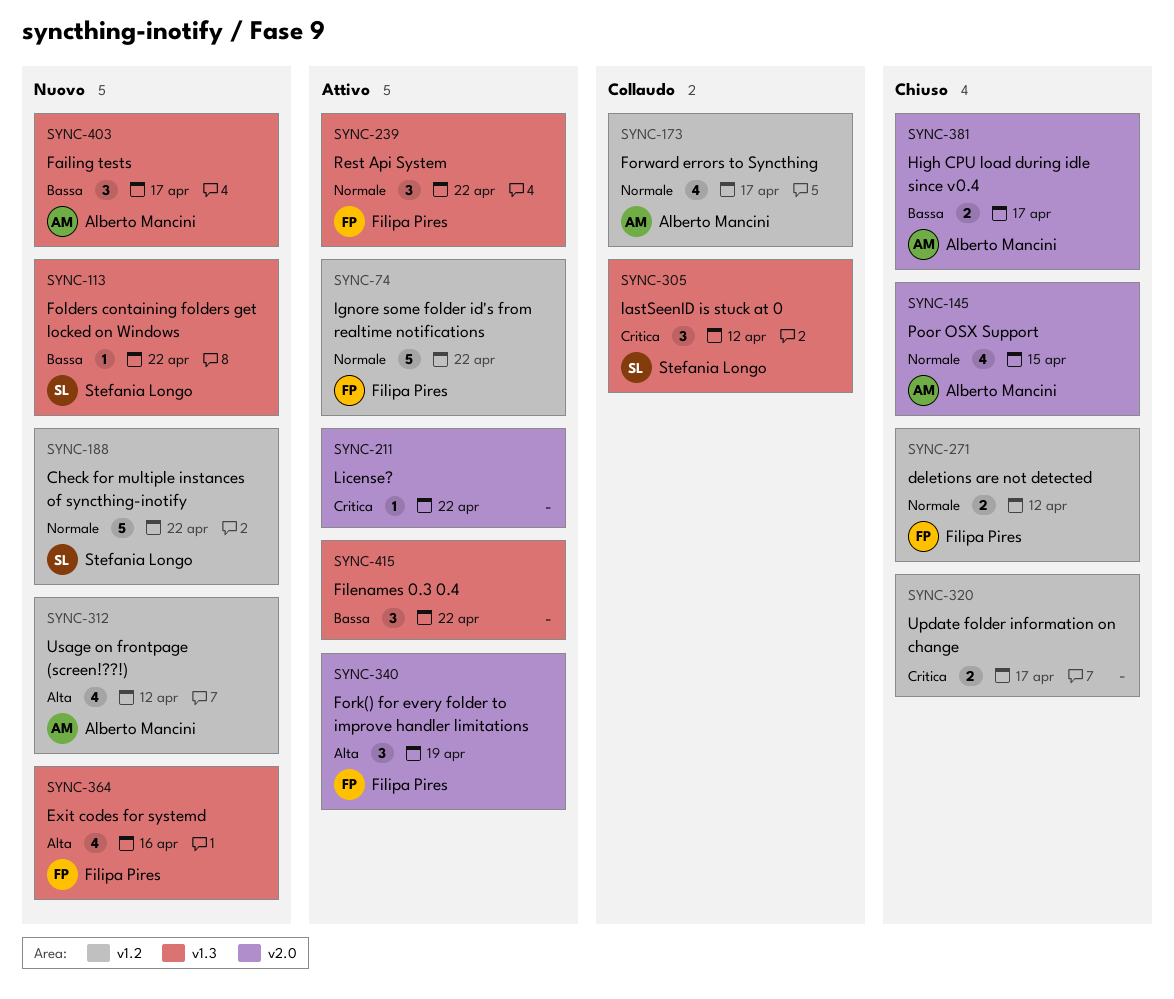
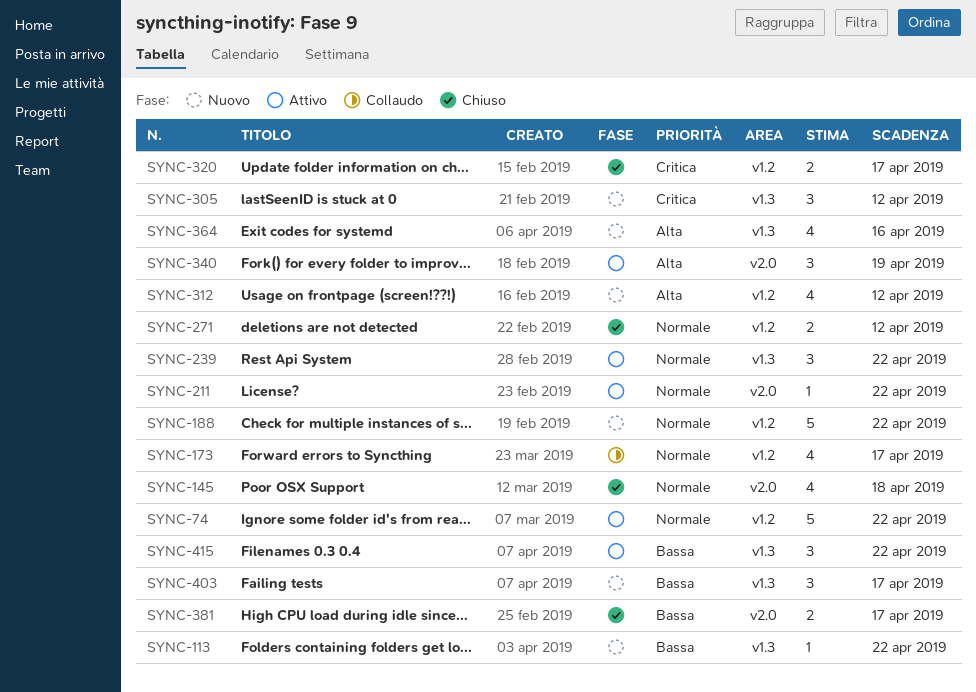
SYNC-145, due: Apr 15 -> Apr 18
SYNC-211, priority: Critica -> Normale
SYNC-305, status: Collaudo -> Nuovo

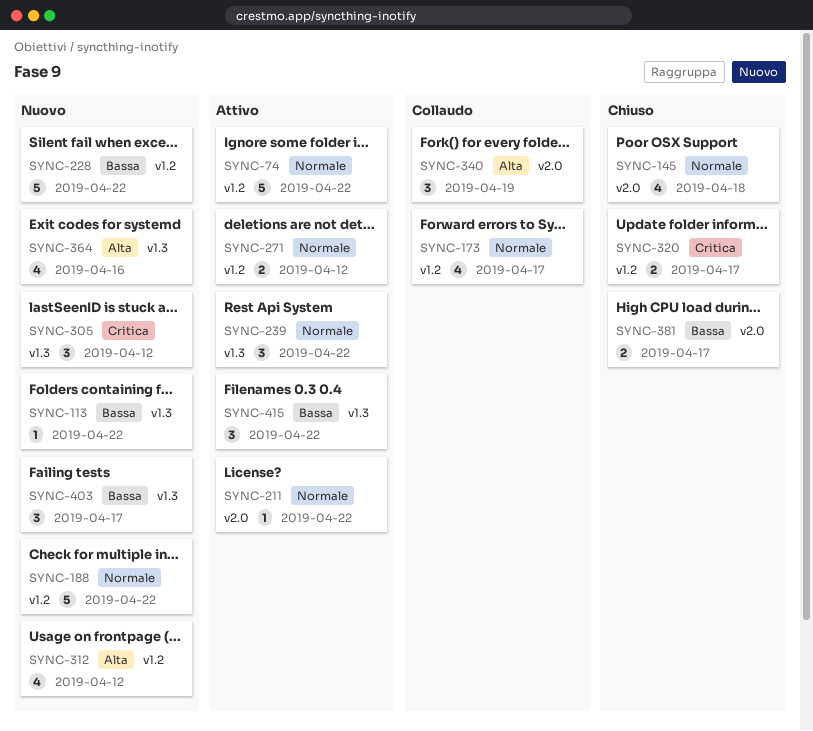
SYNC-228: none -> present
SYNC-271, status: Chiuso -> Attivo
SYNC-340, status: Attivo -> Collaudo

